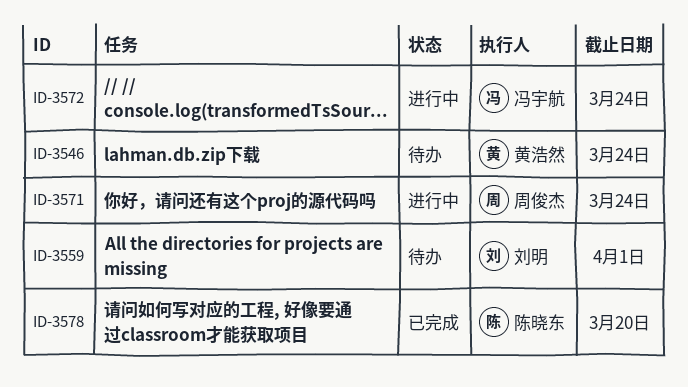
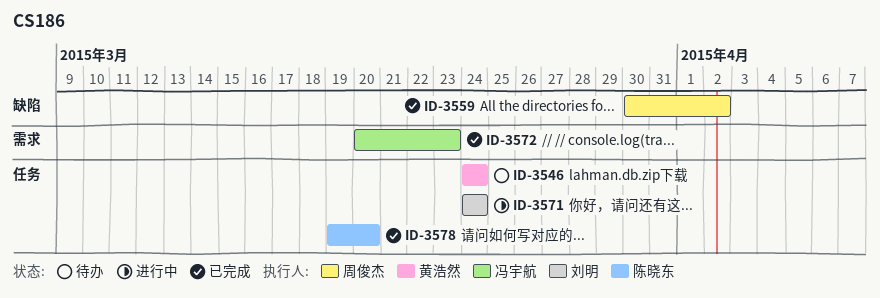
ID-3559, status: 待办 -> 已完成
ID-3559, owner: 刘明 -> 周俊杰
ID-3559, due: Apr 1 -> Apr 2
ID-3571, owner: 周俊杰 -> 刘明
ID-3572, status: 进行中 -> 已完成
ID-3572, due: Mar 24 -> Mar 23

